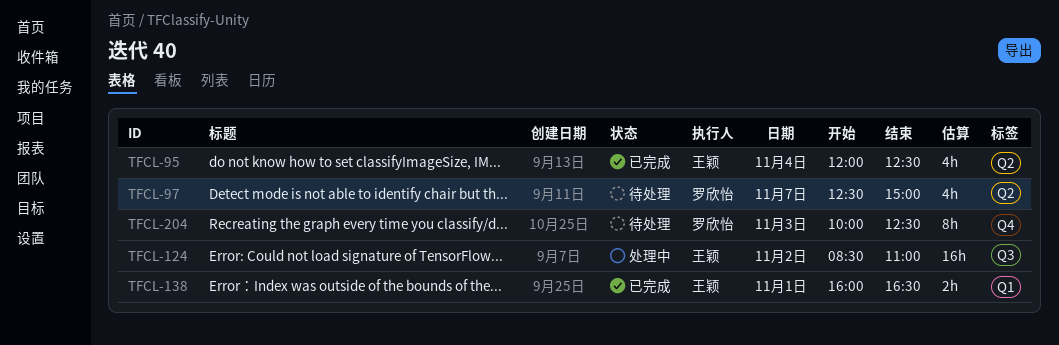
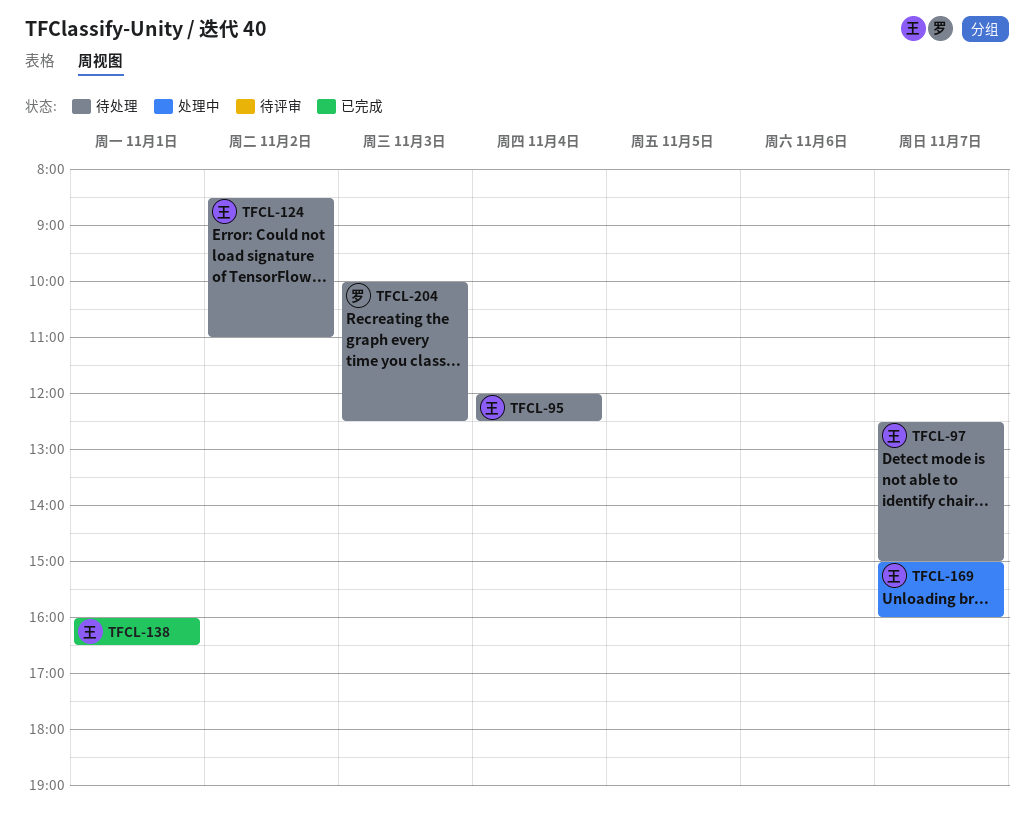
TFCL-95, status: 已完成 -> 待处理
TFCL-97, owner: 罗欣怡 -> 王颖
TFCL-124, status: 处理中 -> 待处理
TFCL-169: none -> present

